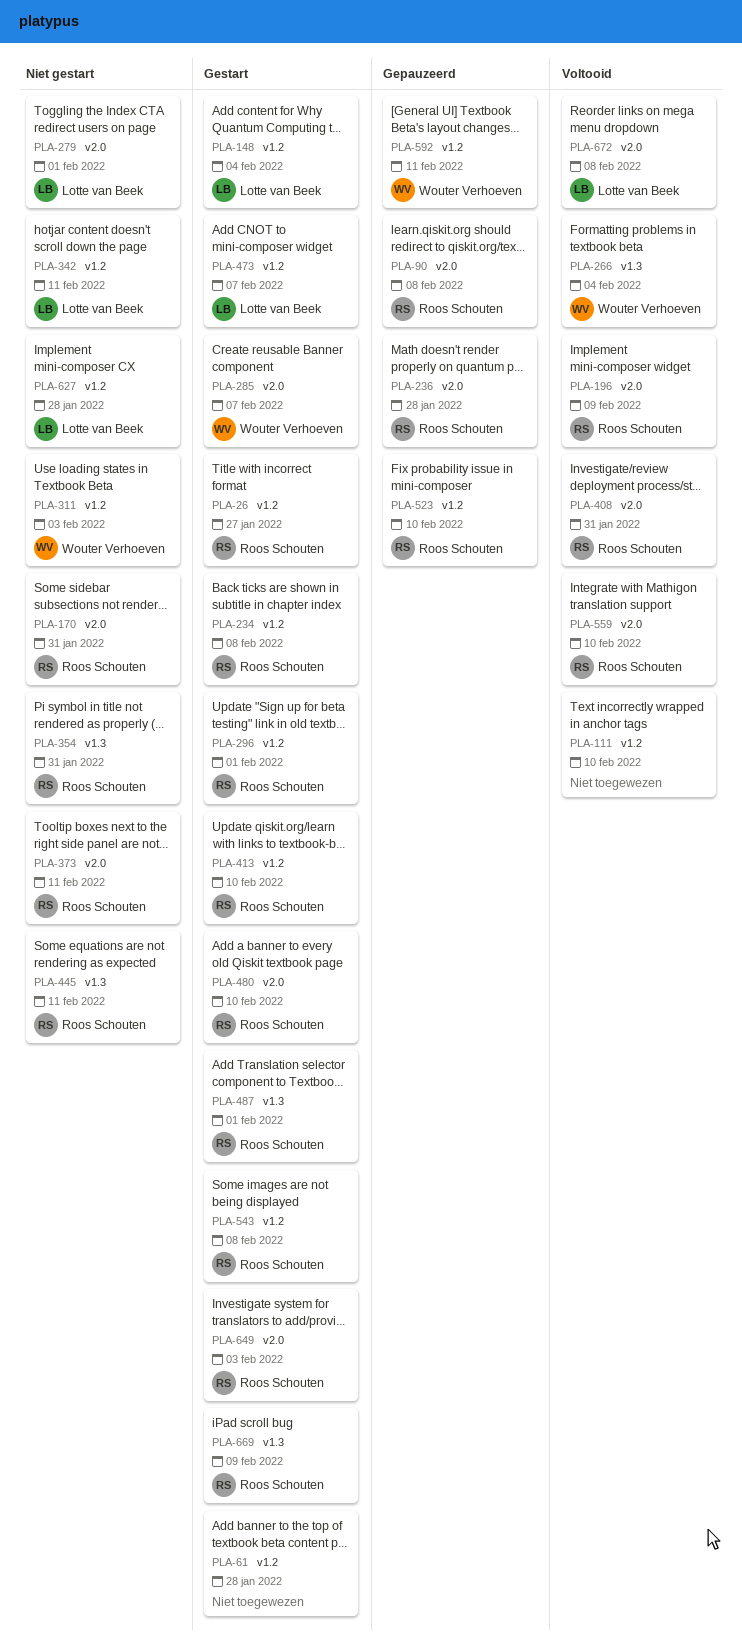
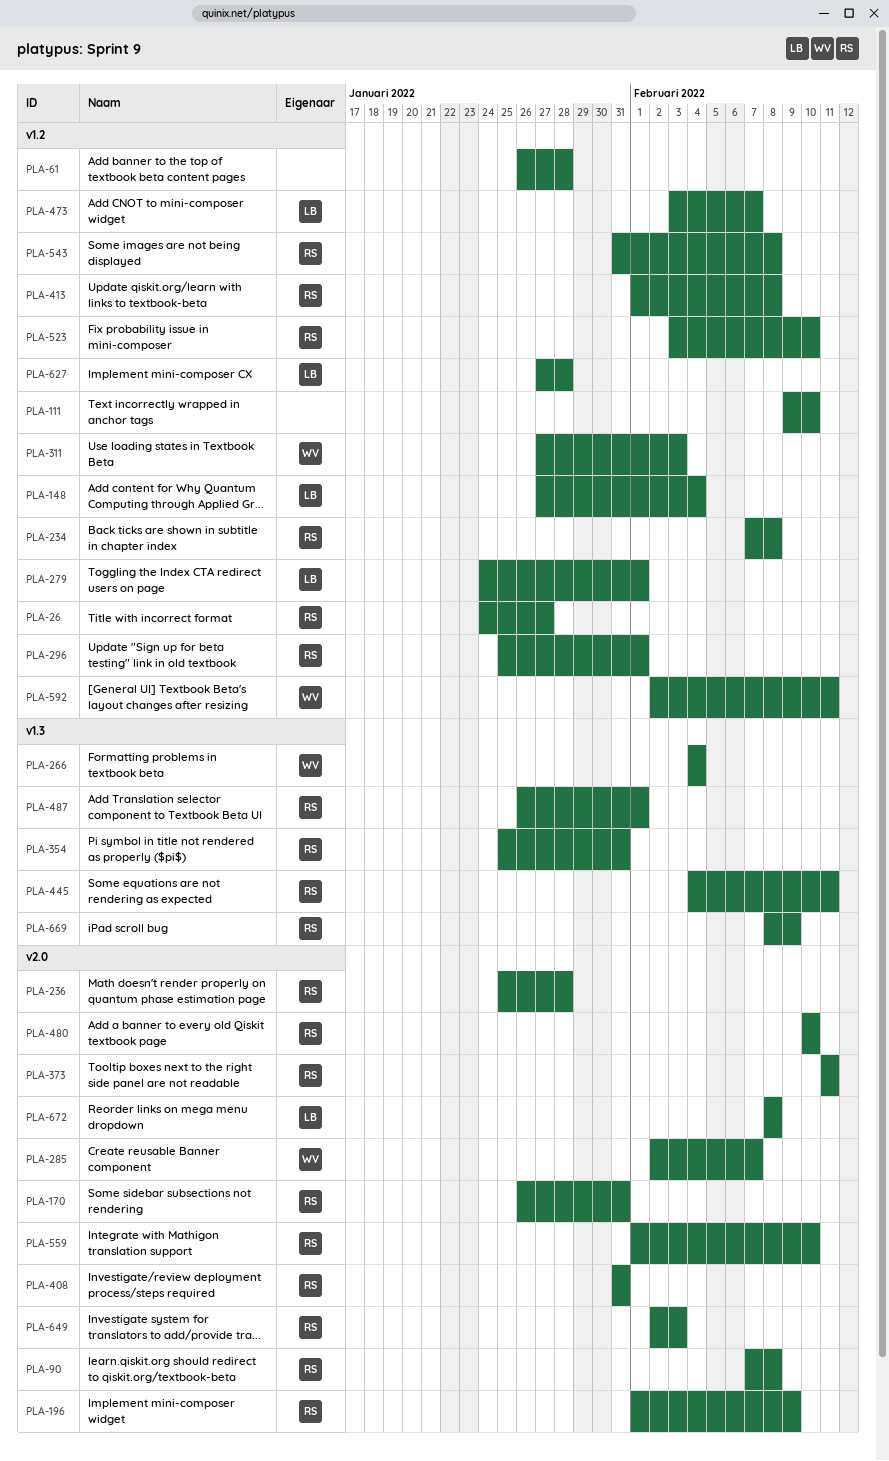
PLA-279, label: v2.0 -> v1.2
PLA-342: present -> none
PLA-413, due: Feb 10 -> Feb 8

